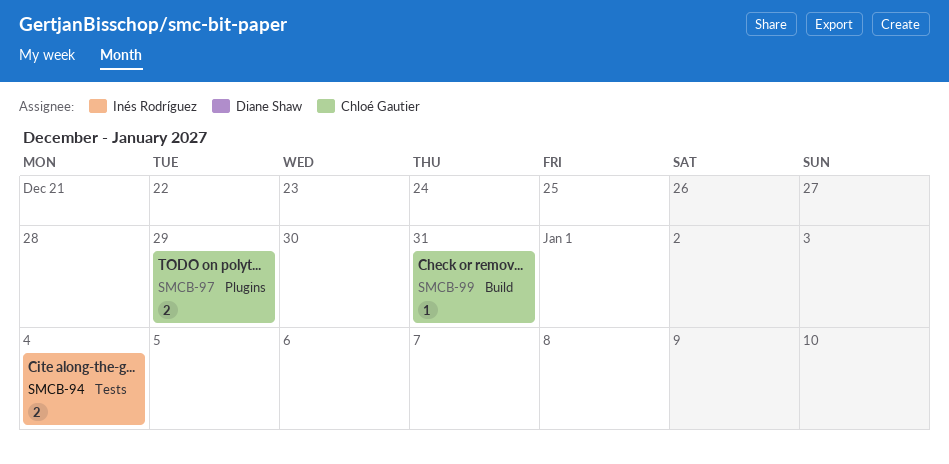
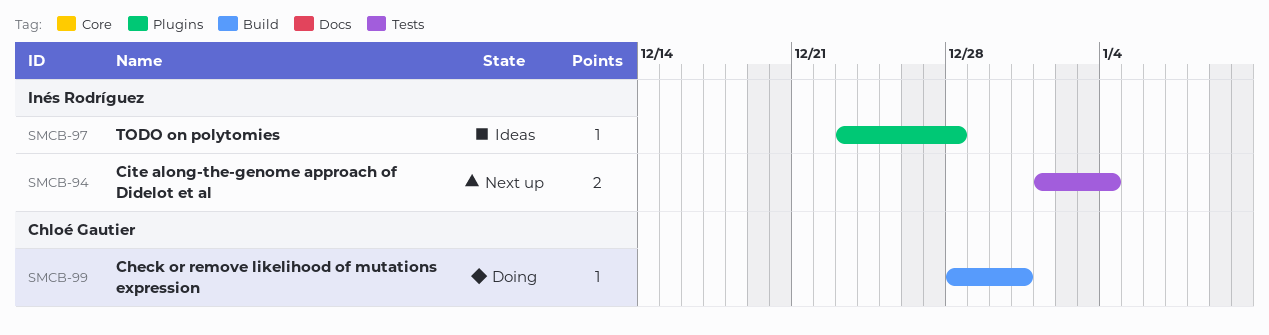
SMCB-97, owner: Chloé Gautier -> Inés Rodríguez
SMCB-97, estimate: 2 -> 1
SMCB-97, due: Dec 29 -> Dec 28

